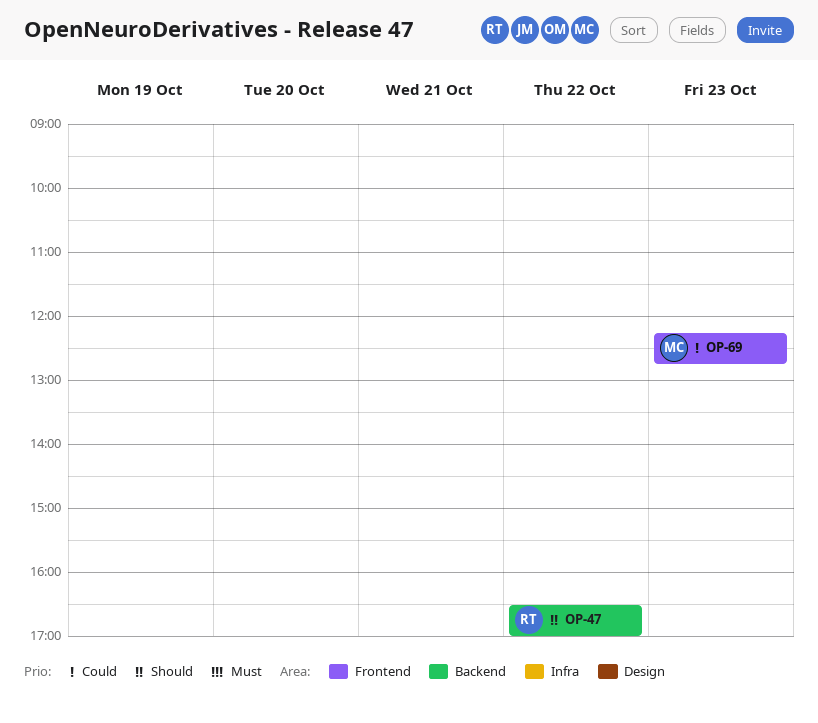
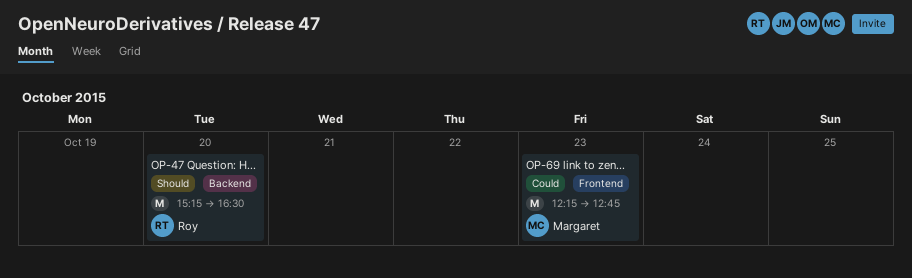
OP-47, day: Oct 22 -> Oct 20
OP-47, begins: 16:30 -> 15:15
OP-47, ends: 17:00 -> 16:30

